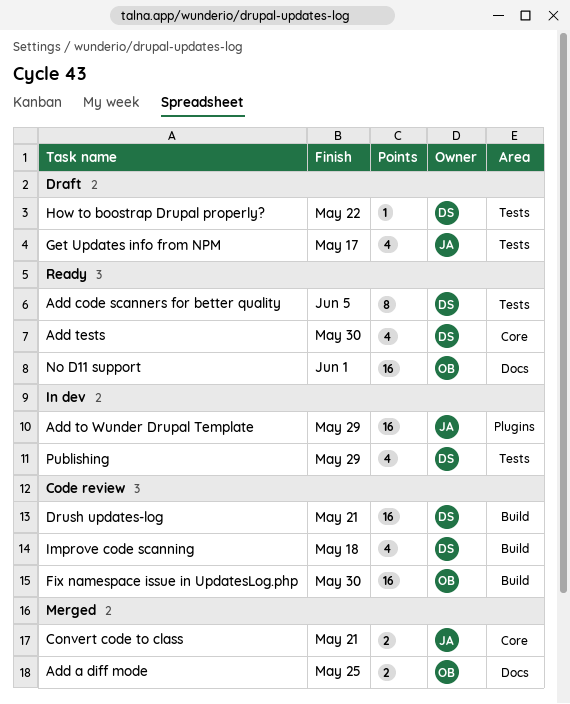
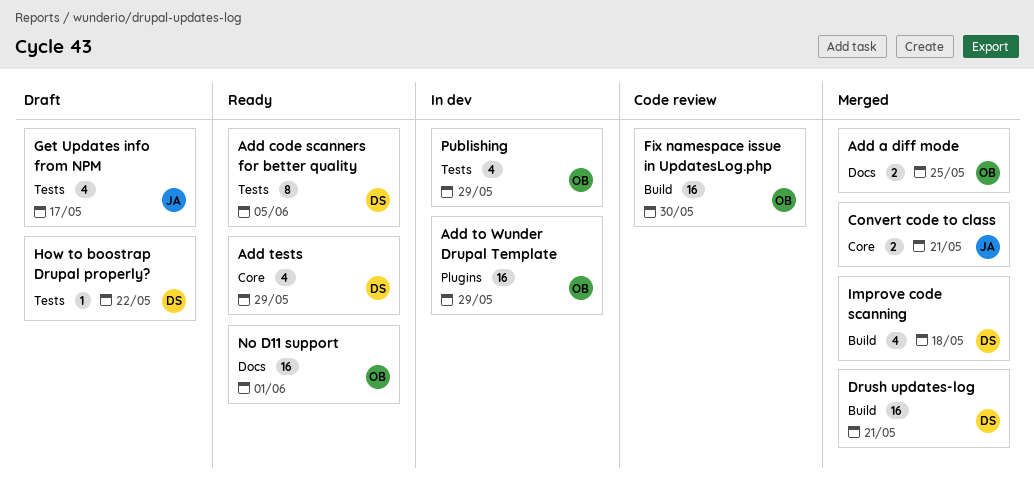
Add tests, due: May 30 -> May 29
Add to Wunder Drupal Template, owner: JA -> OB
Drush updates-log, status: Code review -> Merged
Improve code scanning, status: Code review -> Merged
Publishing, owner: DS -> OB

